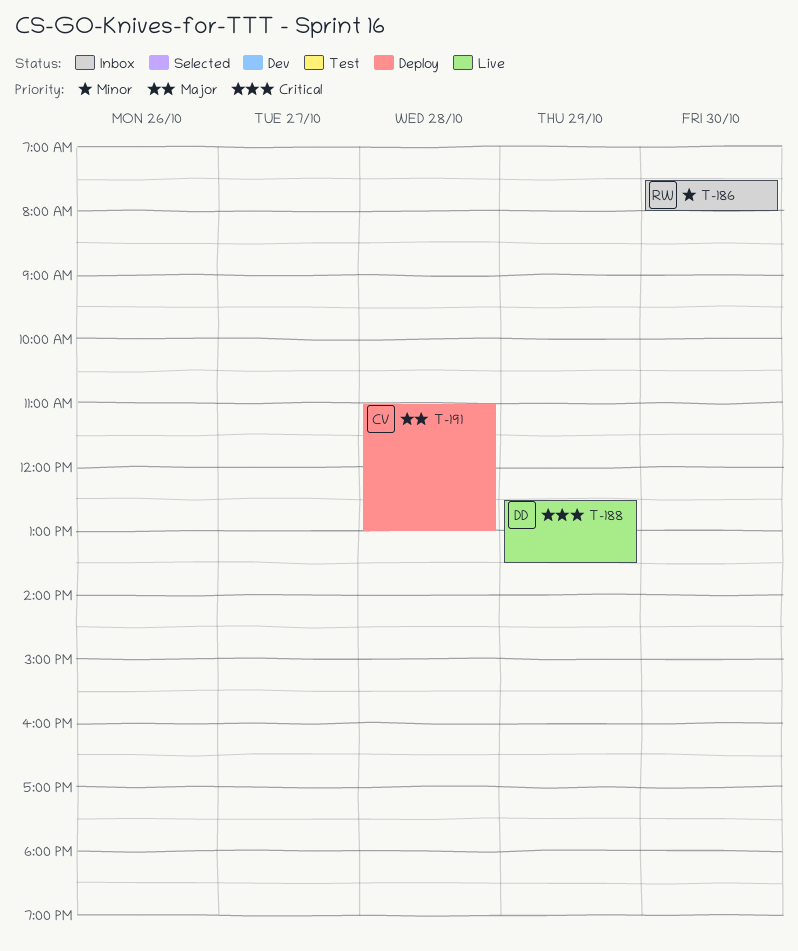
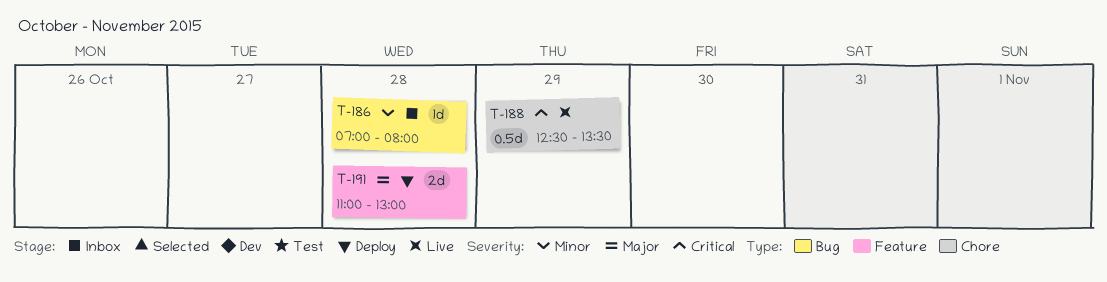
T-186, day: Oct 30 -> Oct 28
T-186, begins: 07:30 -> 07:00

